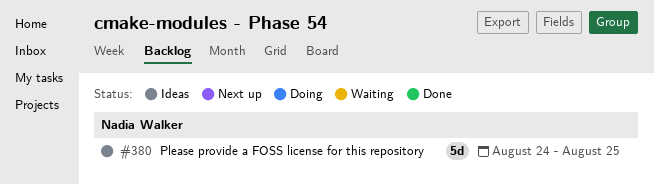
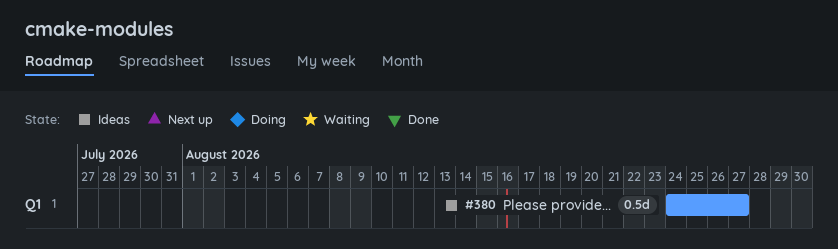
#380, estimate: 5d -> 0.5d
#380, due: Aug 25 -> Aug 27

